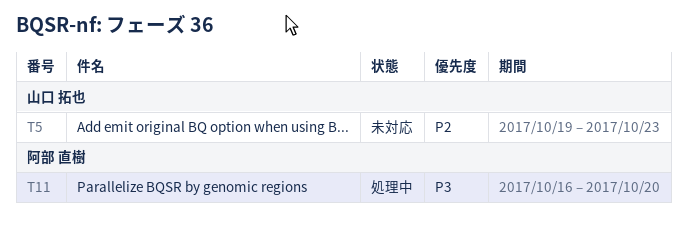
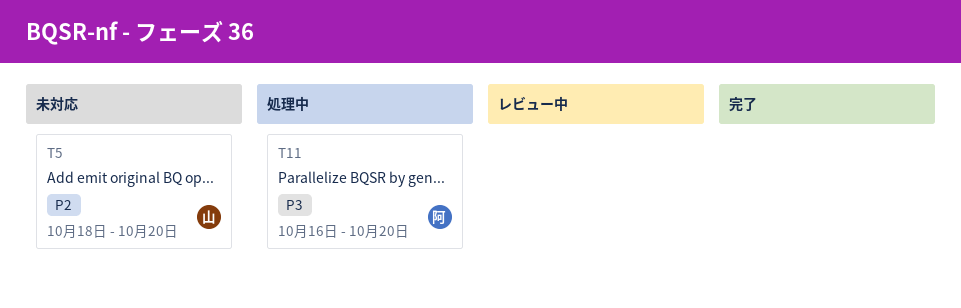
T5, start: Oct 19 -> Oct 18
T5, due: Oct 23 -> Oct 20

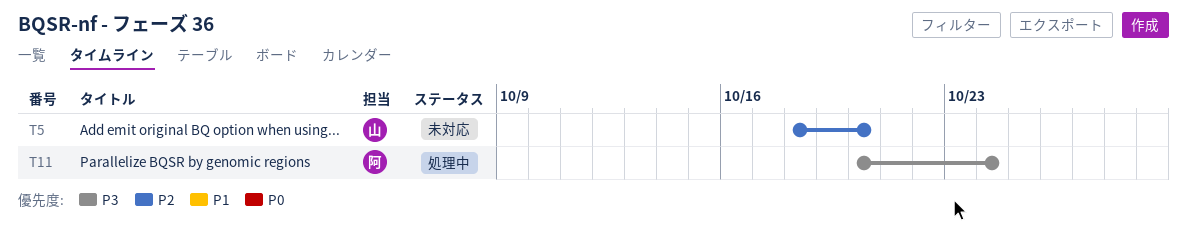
T11, start: Oct 16 -> Oct 20
T11, due: Oct 20 -> Oct 24

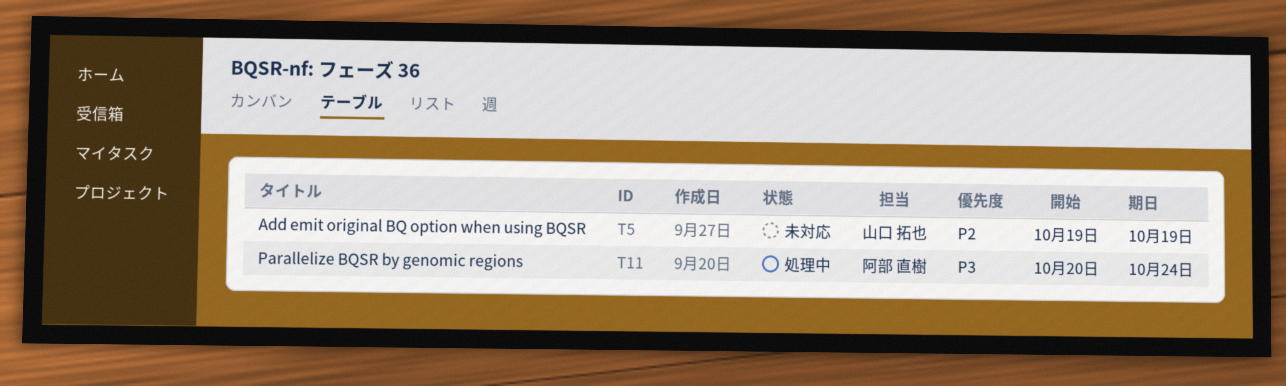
T5, start: Oct 18 -> Oct 19
T5, due: Oct 20 -> Oct 19

